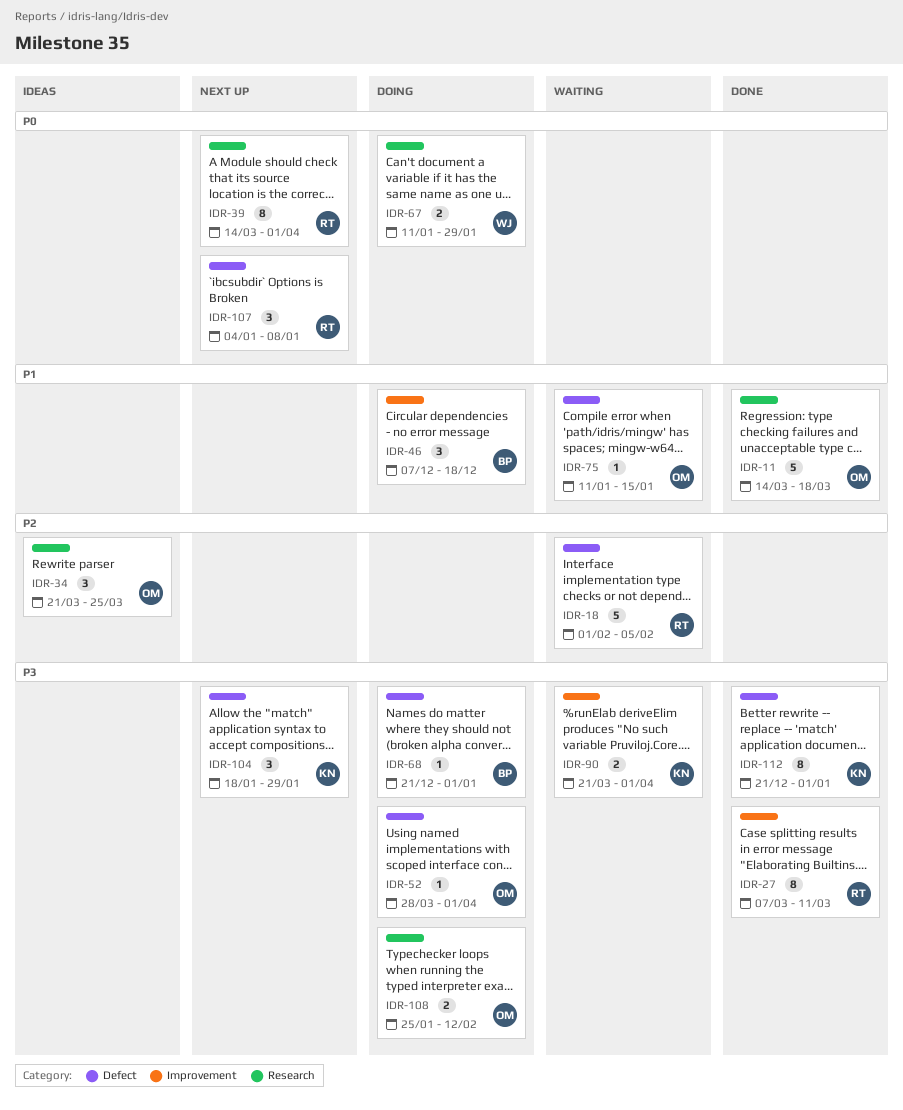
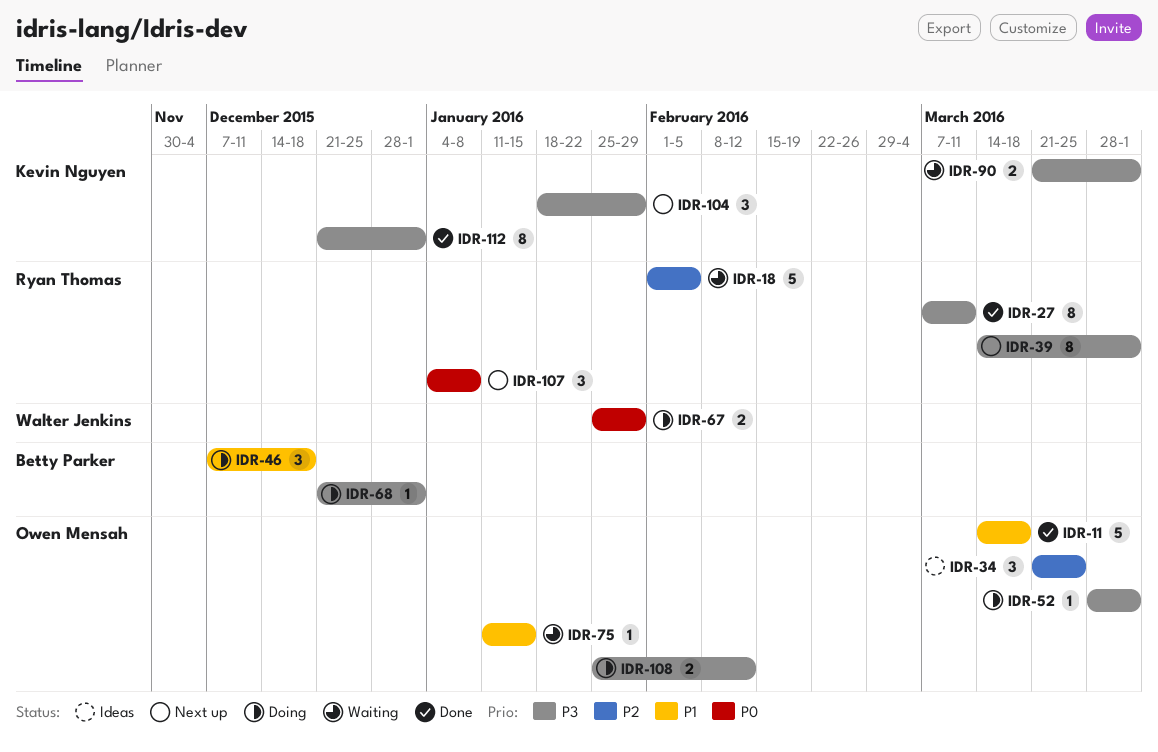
IDR-39, priority: P0 -> P3
IDR-67, start: Jan 11 -> Jan 25

